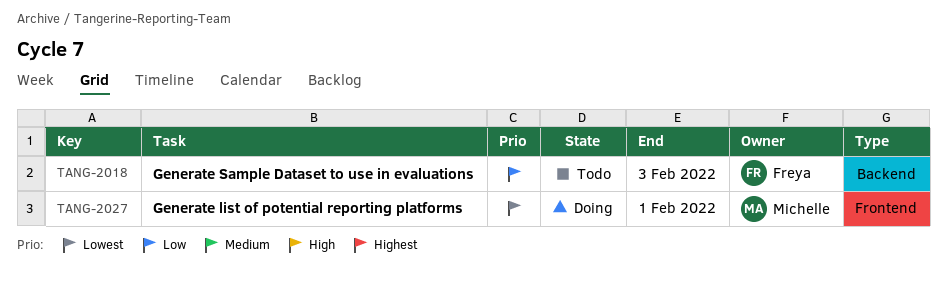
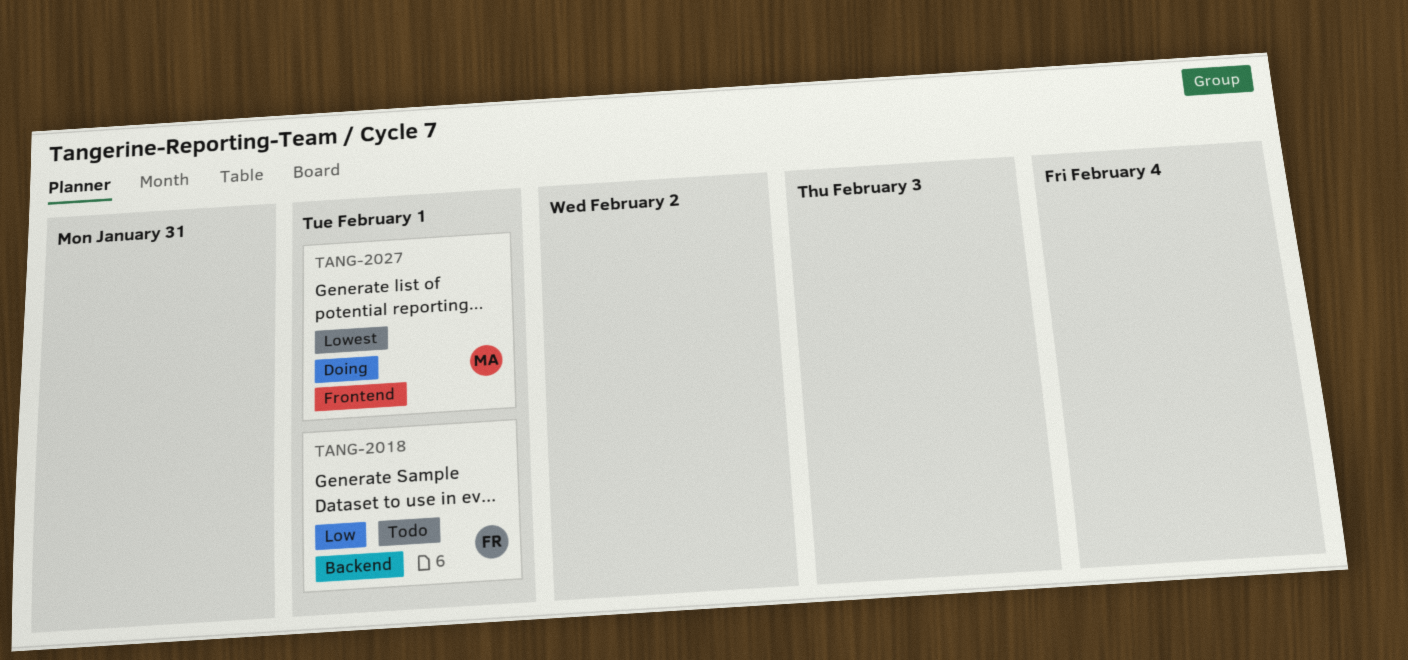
TANG-2018, due: Feb 3 -> Feb 1

